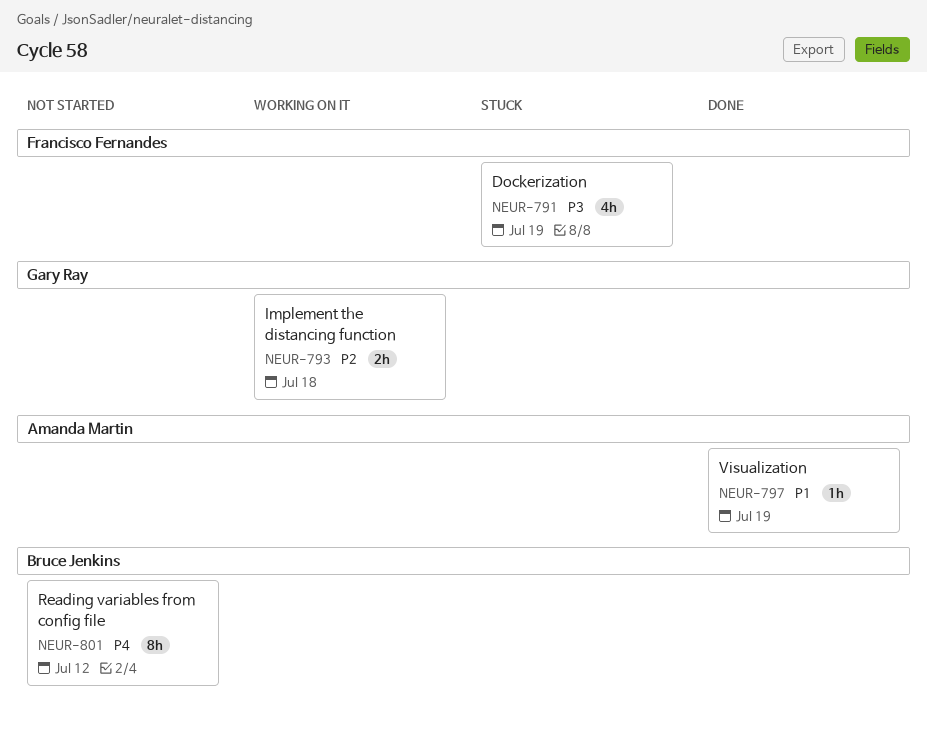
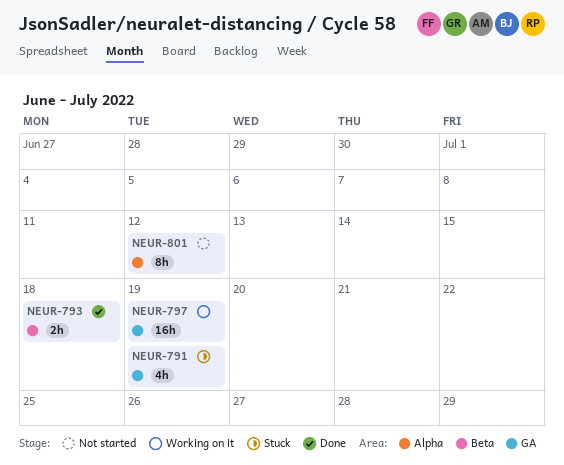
NEUR-793, status: Working on it -> Done
NEUR-797, status: Done -> Working on it
NEUR-797, estimate: 1h -> 16h

